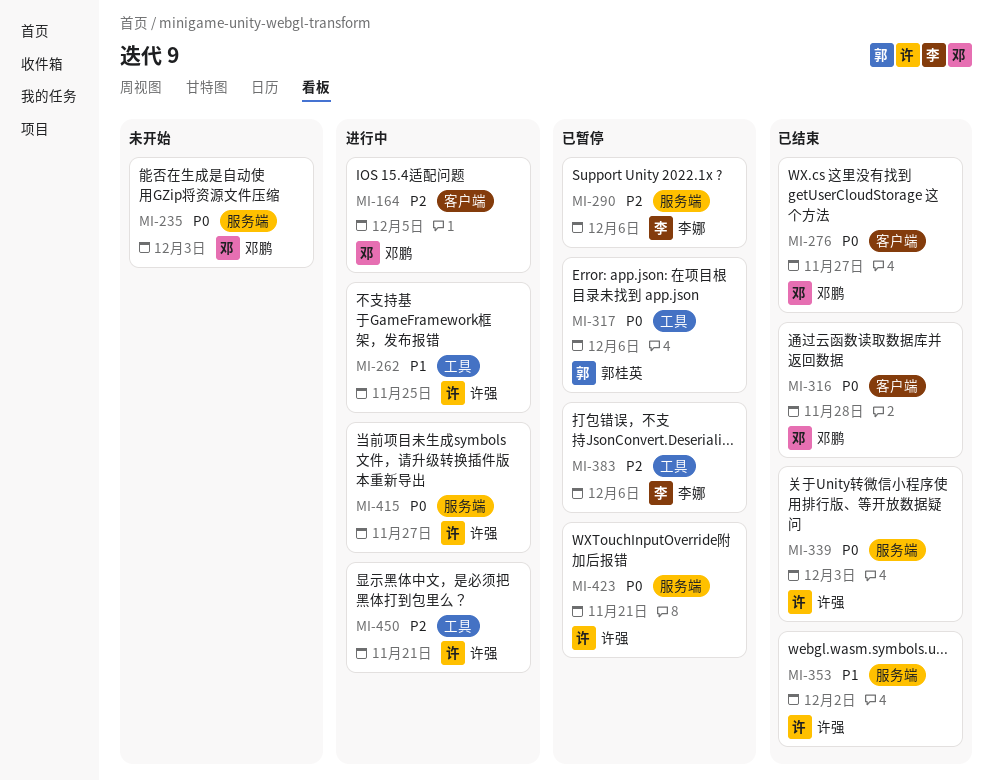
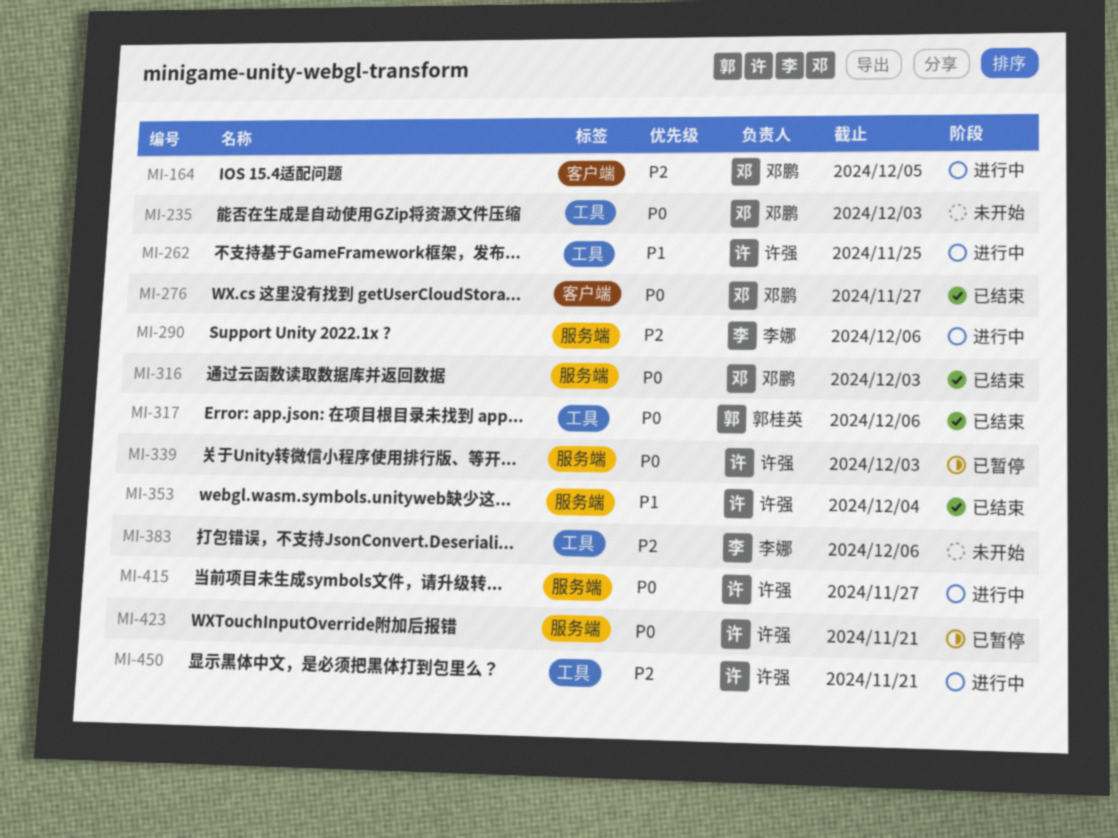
MI-235, label: 服务端 -> 工具
MI-290, status: 已暂停 -> 进行中
MI-316, label: 客户端 -> 服务端
MI-316, due: Nov 28 -> Dec 3
MI-317, status: 已暂停 -> 已结束
MI-339, status: 已结束 -> 已暂停
MI-353, due: Dec 2 -> Dec 4
MI-383, status: 已暂停 -> 未开始

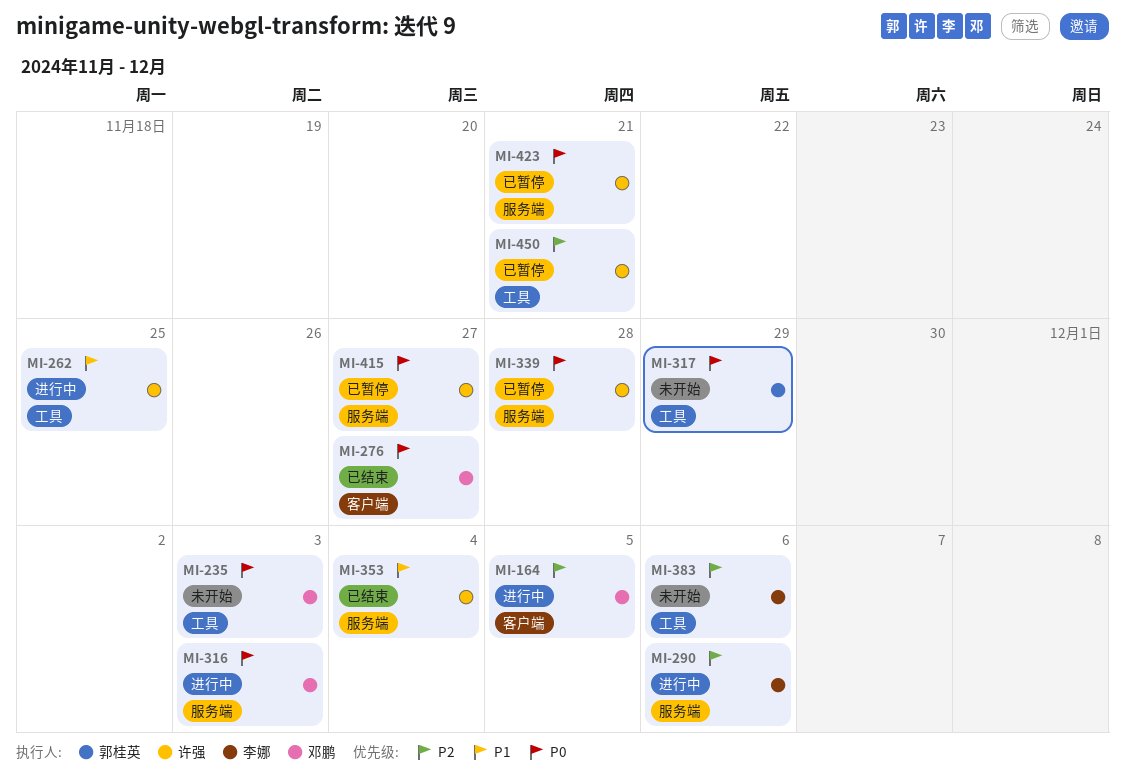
MI-316, status: 已结束 -> 进行中
MI-317, status: 已结束 -> 未开始
MI-317, due: Dec 6 -> Nov 29
MI-339, due: Dec 3 -> Nov 28
MI-415, status: 进行中 -> 已暂停
MI-450, status: 进行中 -> 已暂停

